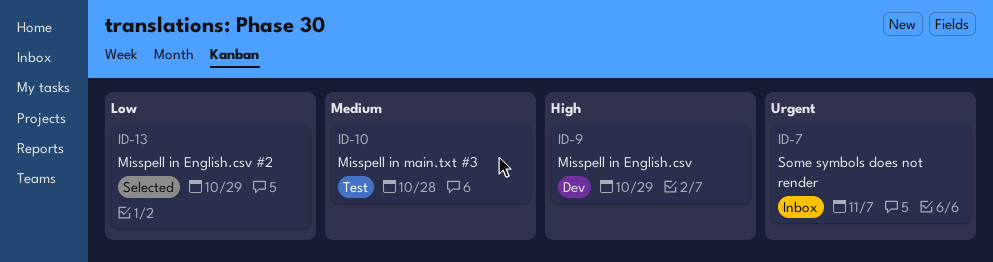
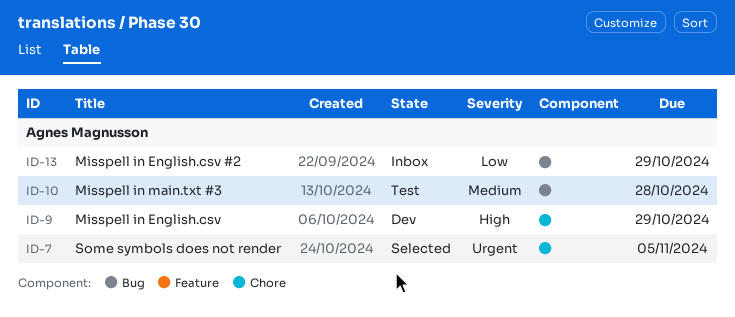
ID-7, status: Inbox -> Selected
ID-7, due: Nov 7 -> Nov 5
ID-13, status: Selected -> Inbox

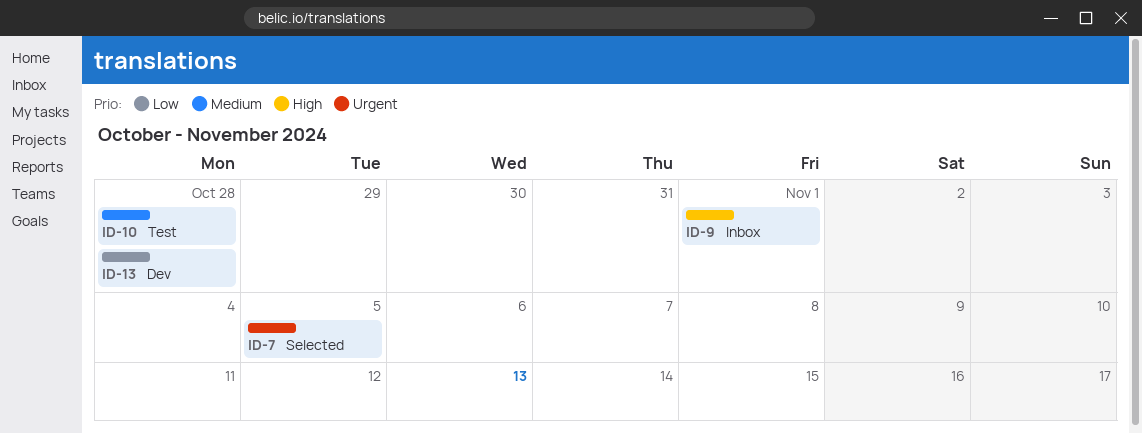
ID-9, status: Dev -> Inbox
ID-9, due: Oct 29 -> Nov 1
ID-13, status: Inbox -> Dev
ID-13, due: Oct 29 -> Oct 28

